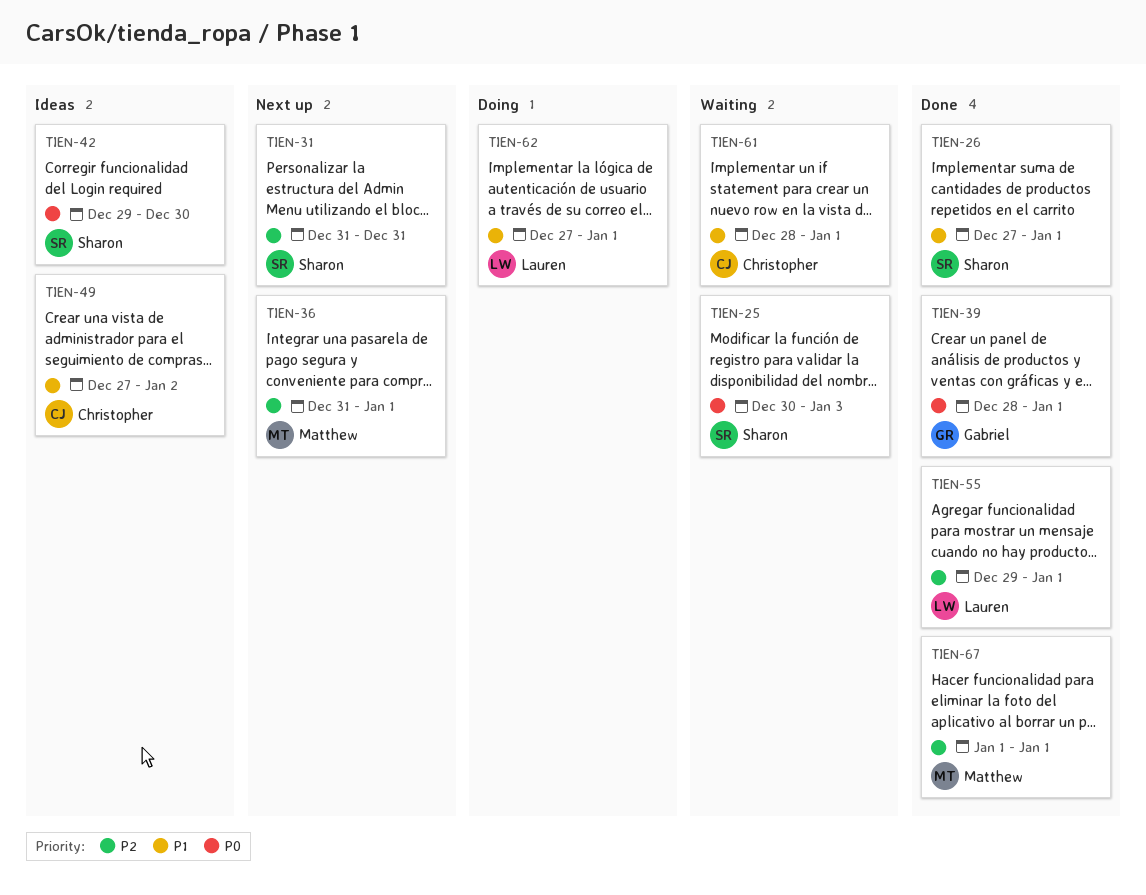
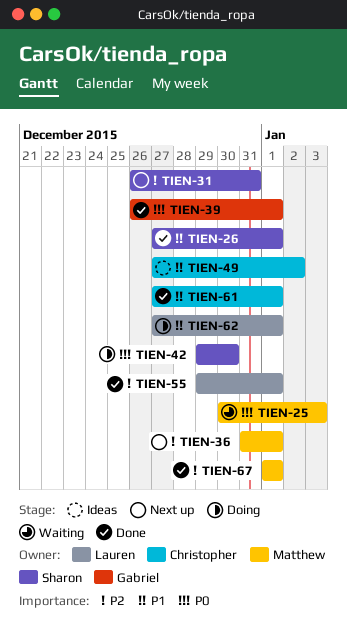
TIEN-25, owner: Sharon -> Matthew
TIEN-31, start: Dec 31 -> Dec 26
TIEN-39, start: Dec 28 -> Dec 26
TIEN-42, status: Ideas -> Doing
TIEN-61, status: Waiting -> Done
TIEN-61, start: Dec 28 -> Dec 27

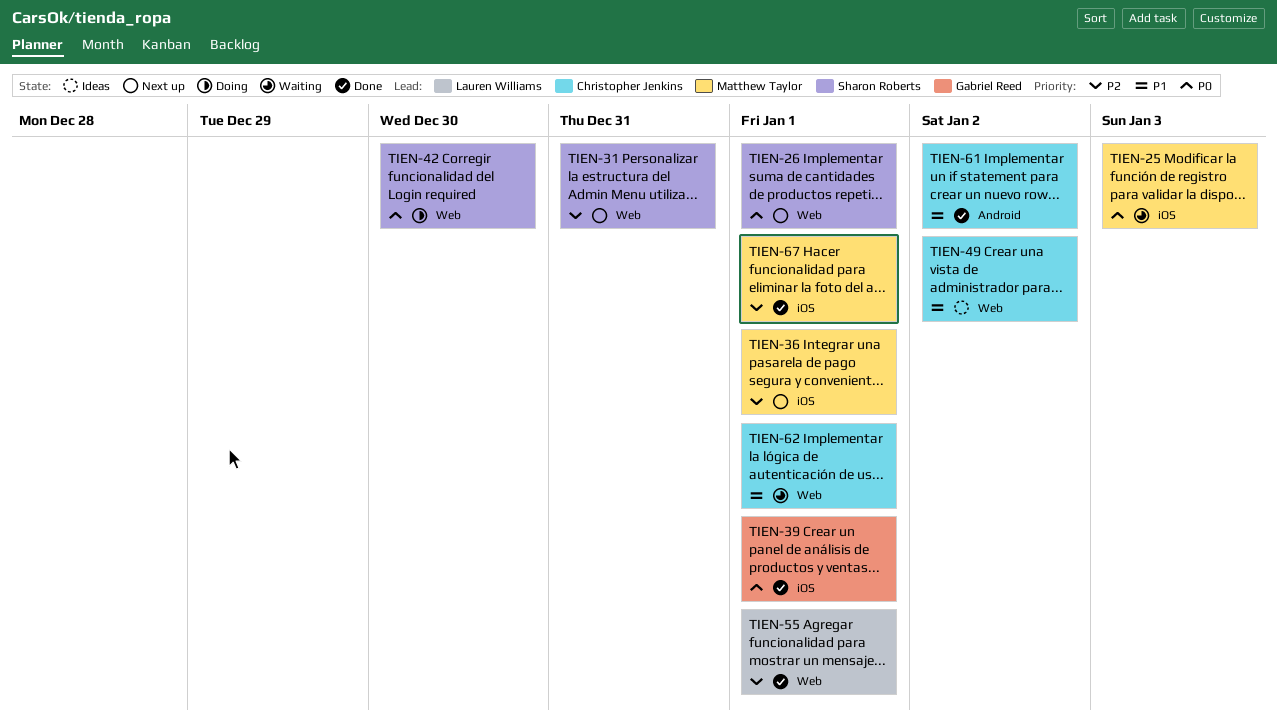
TIEN-26, status: Done -> Next up
TIEN-26, priority: P1 -> P0
TIEN-61, due: Jan 1 -> Jan 2
TIEN-62, status: Doing -> Waiting
TIEN-62, owner: Lauren Williams -> Christopher Jenkins

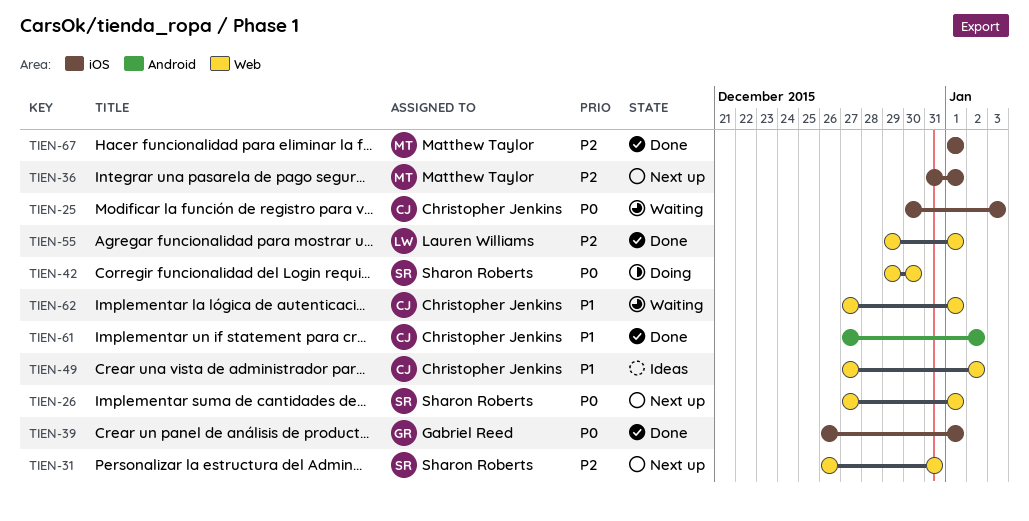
TIEN-25, owner: Matthew Taylor -> Christopher Jenkins

